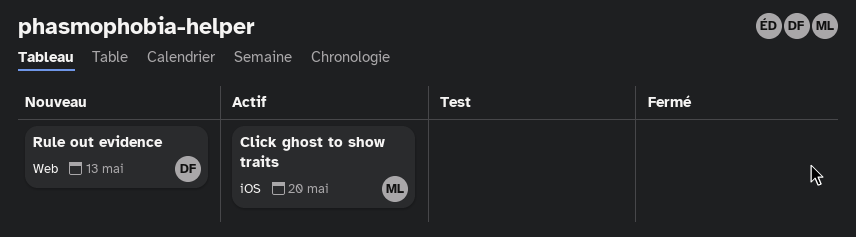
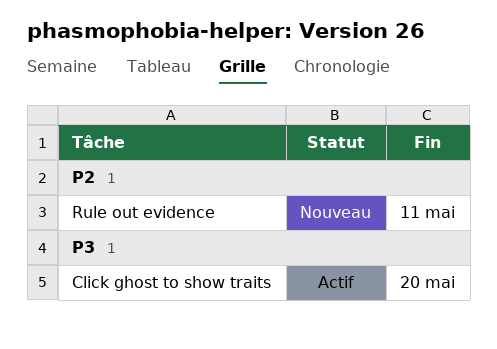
Rule out evidence, due: May 13 -> May 11

